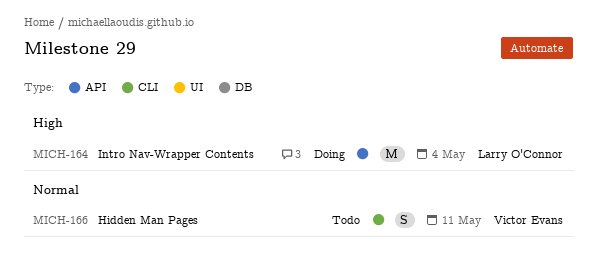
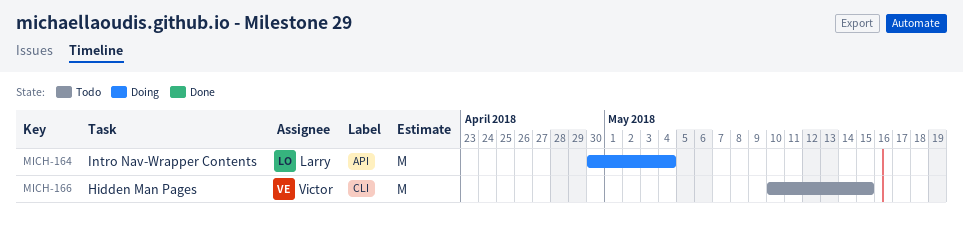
MICH-166, estimate: S -> M
MICH-166, due: May 11 -> May 15

